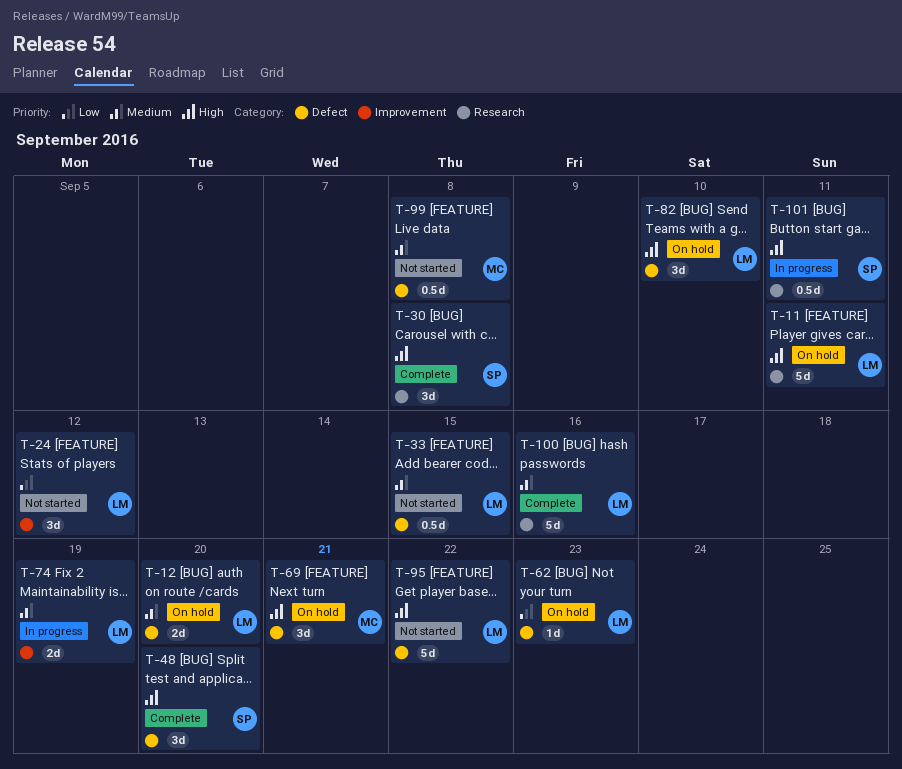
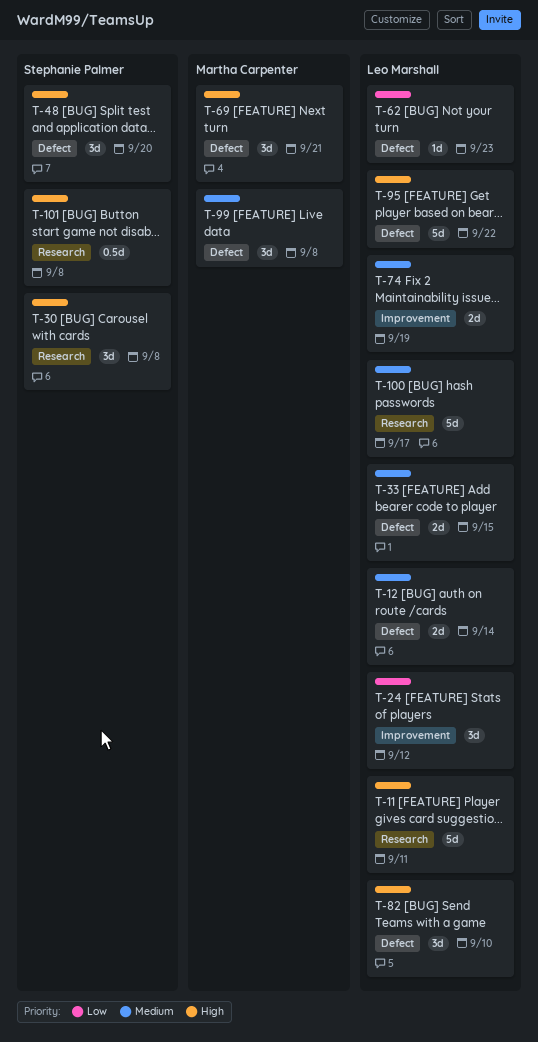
T-12, due: Sep 20 -> Sep 14
T-33, estimate: 0.5d -> 2d
T-99, estimate: 0.5d -> 3d
T-100, due: Sep 16 -> Sep 17
T-101, due: Sep 11 -> Sep 8

